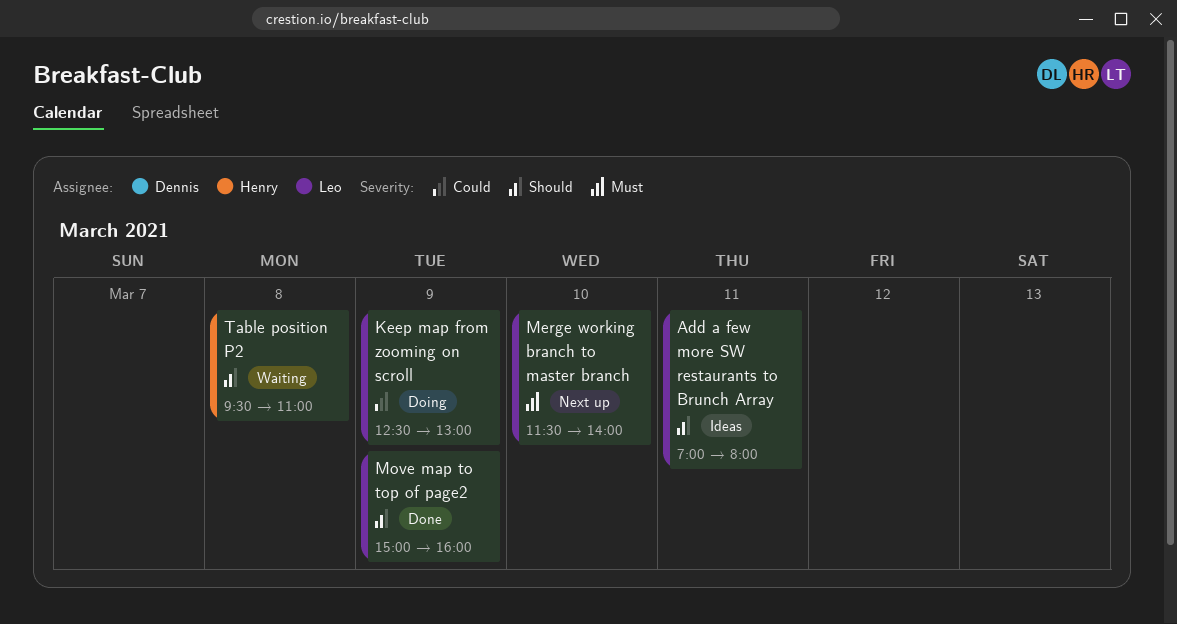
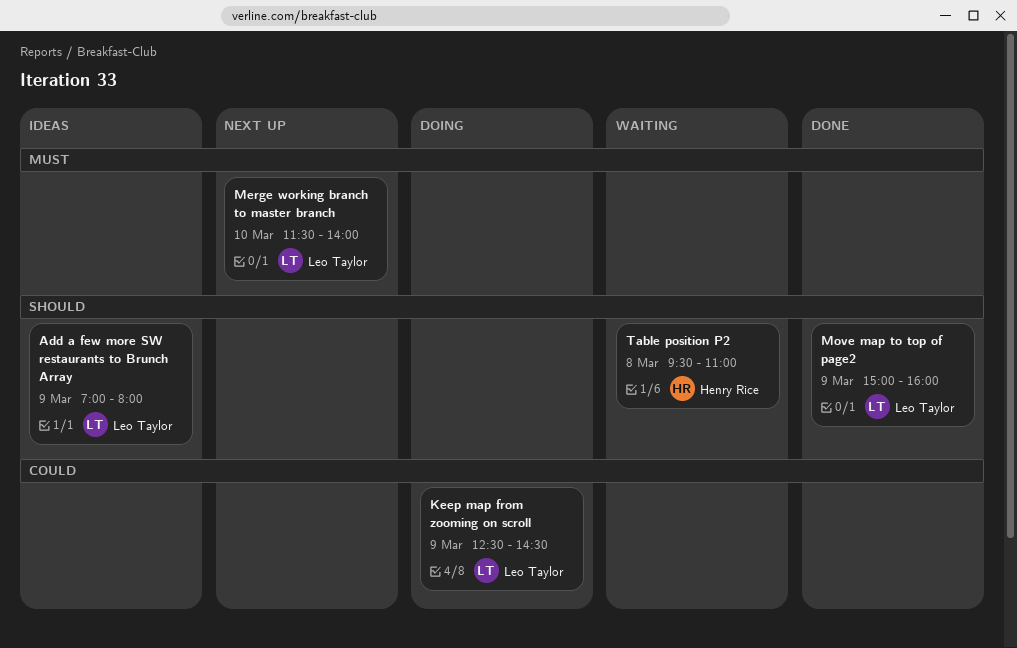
Add a few more SW restaurants to Brunch Array, day: Mar 11 -> Mar 9
Keep map from zooming on scroll, ends: 13:00 -> 14:30

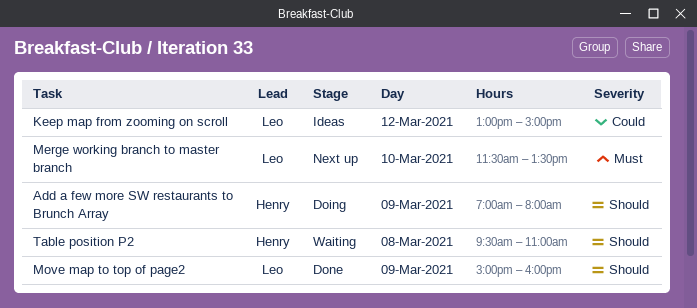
Add a few more SW restaurants to Brunch Array, status: Ideas -> Doing
Add a few more SW restaurants to Brunch Array, owner: Leo Taylor -> Henry Rice
Keep map from zooming on scroll, status: Doing -> Ideas
Keep map from zooming on scroll, day: Mar 9 -> Mar 12
Keep map from zooming on scroll, begins: 12:30 -> 13:00
Keep map from zooming on scroll, ends: 14:30 -> 15:00
Merge working branch to master branch, ends: 14:00 -> 13:30

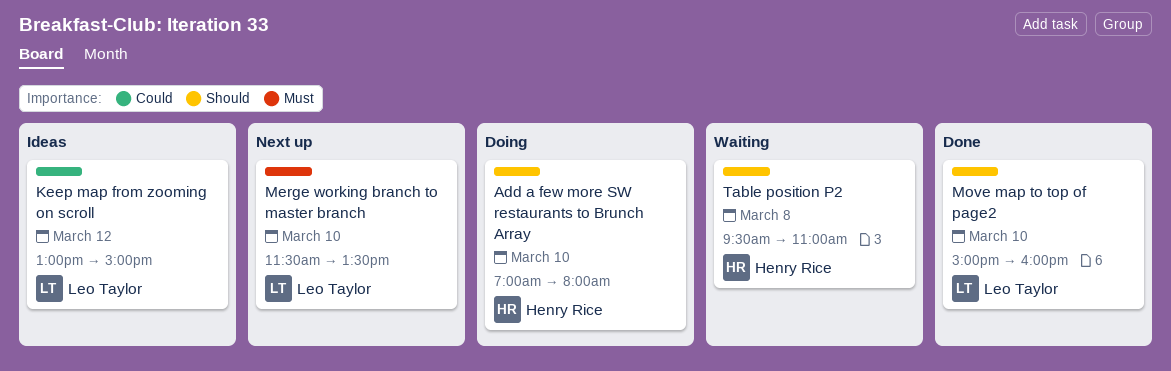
Add a few more SW restaurants to Brunch Array, day: Mar 9 -> Mar 10
Move map to top of page2, day: Mar 9 -> Mar 10

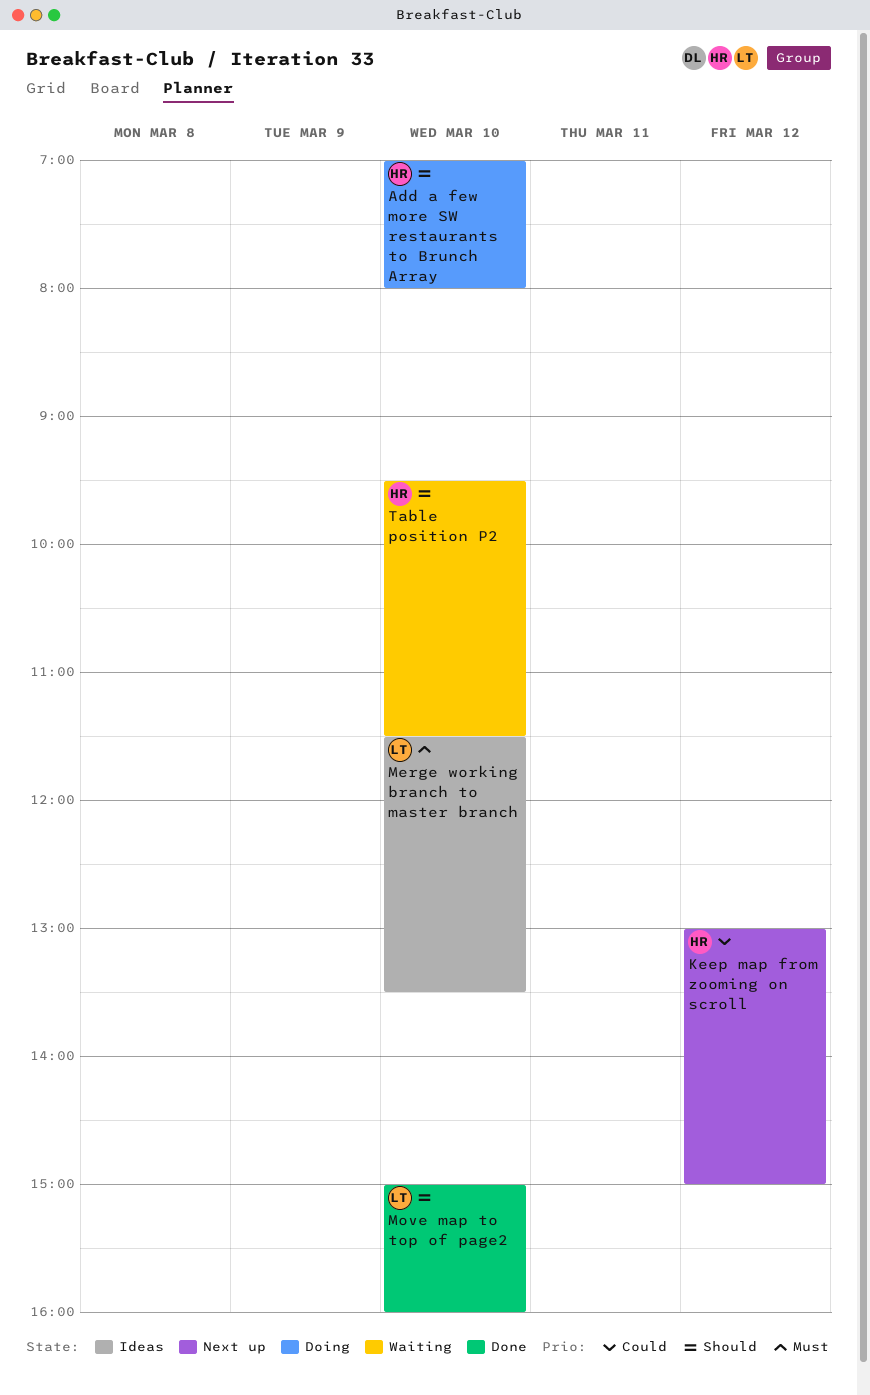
Keep map from zooming on scroll, status: Ideas -> Next up
Keep map from zooming on scroll, owner: Leo Taylor -> Henry Rice
Merge working branch to master branch, status: Next up -> Ideas
Table position P2, day: Mar 8 -> Mar 10
Table position P2, ends: 11:00 -> 11:30

